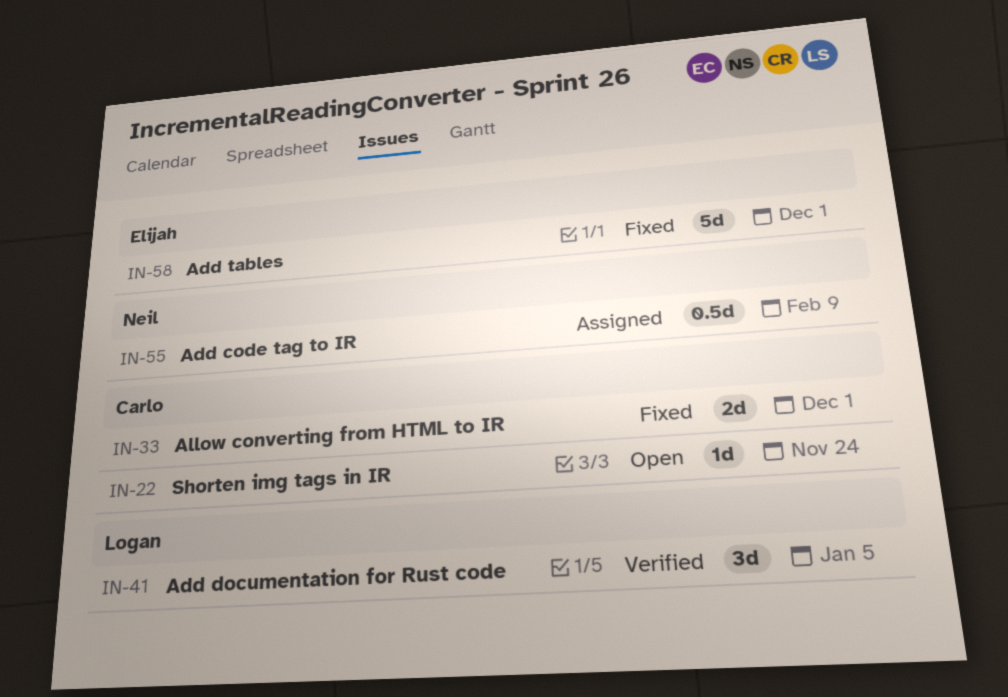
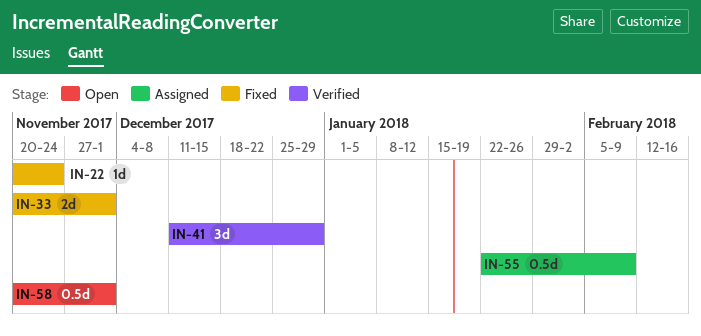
IN-22, status: Open -> Fixed
IN-41, due: Jan 5 -> Dec 29
IN-58, status: Fixed -> Open
IN-58, estimate: 5d -> 0.5d

